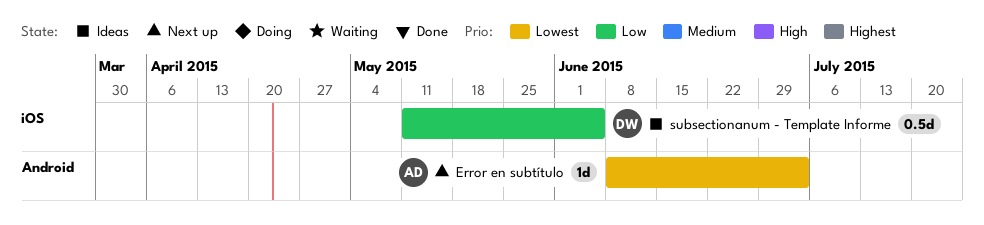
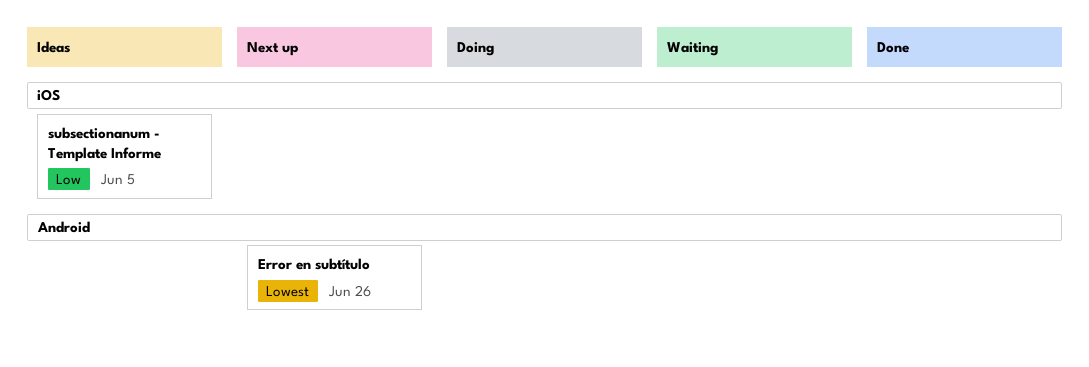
Error en subtítulo, due: Jul 3 -> Jun 26

